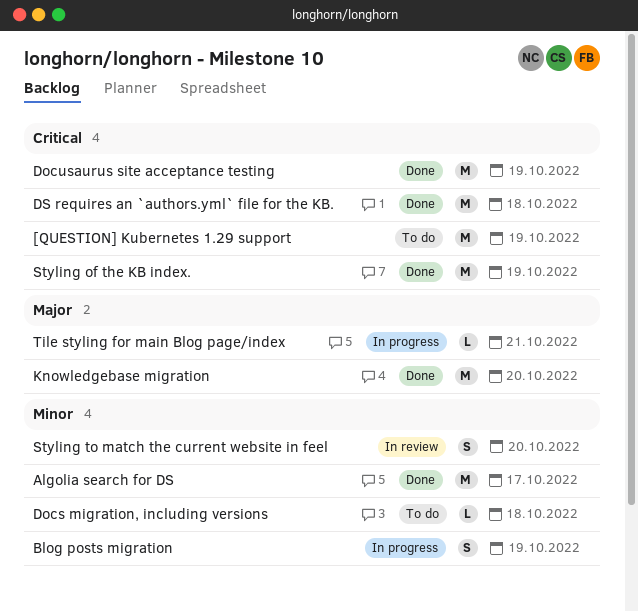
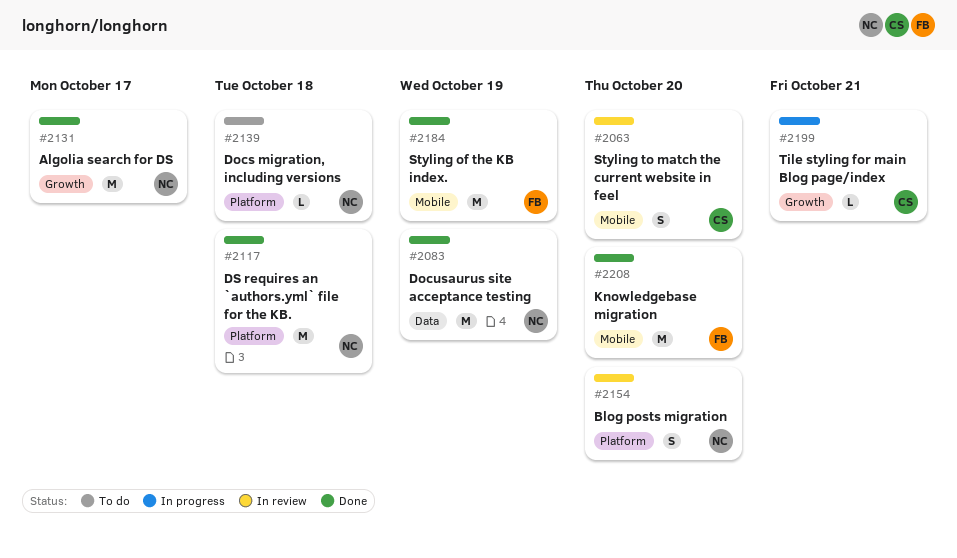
[QUESTION] Kubernetes 1.29 support: present -> none
Blog posts migration, status: In progress -> In review
Blog posts migration, due: Oct 19 -> Oct 20

